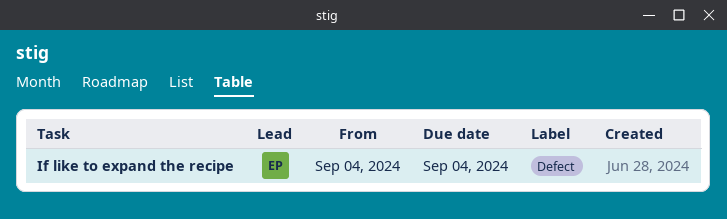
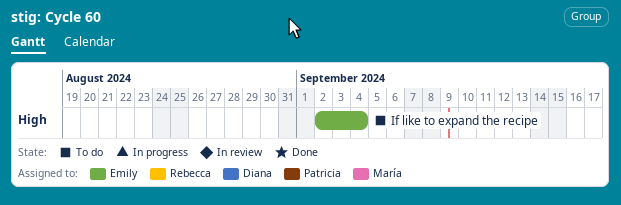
If like to expand the recipe, start: Sep 4 -> Sep 2

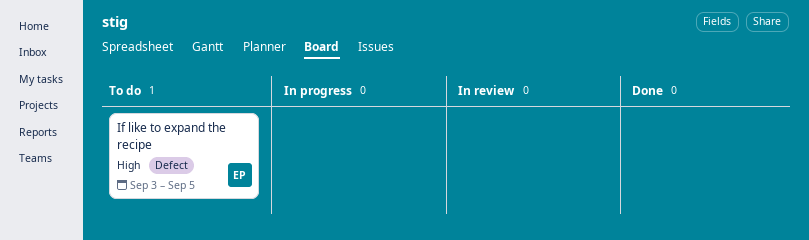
If like to expand the recipe, start: Sep 2 -> Sep 3
If like to expand the recipe, due: Sep 4 -> Sep 5

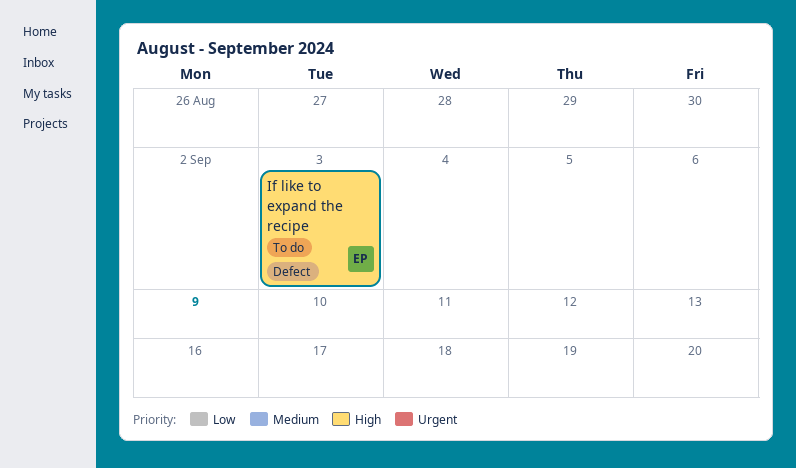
If like to expand the recipe, due: Sep 5 -> Sep 3

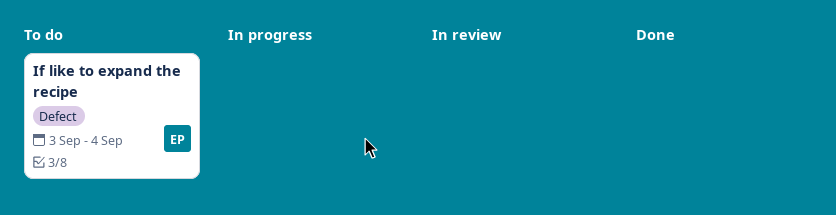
If like to expand the recipe, due: Sep 3 -> Sep 4

